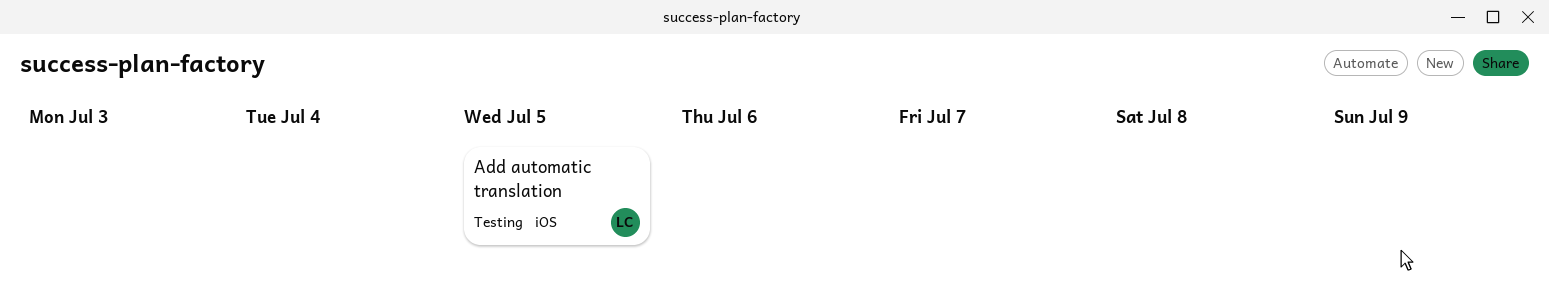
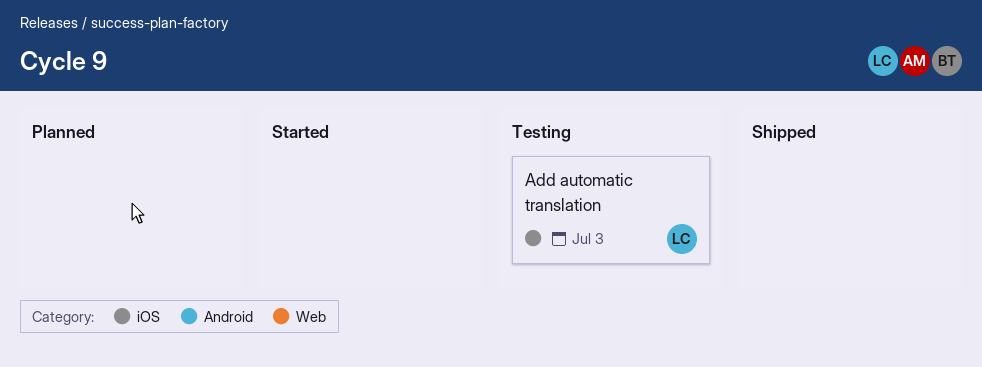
Add automatic translation, due: Jul 5 -> Jul 3

